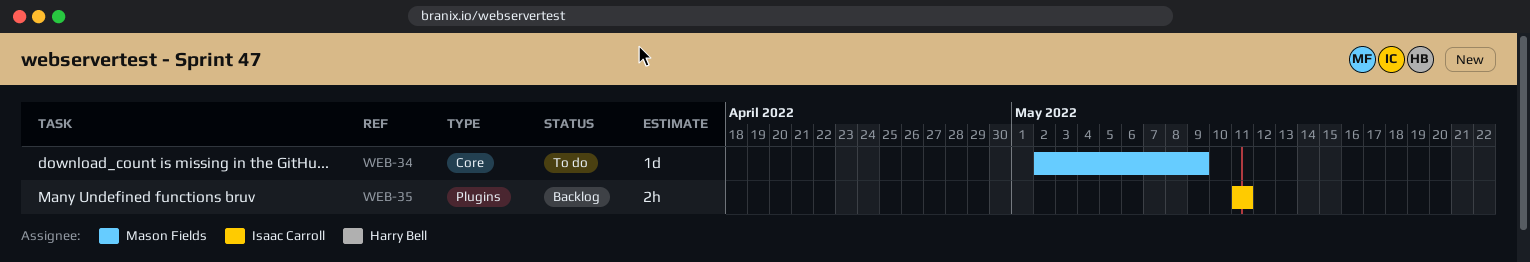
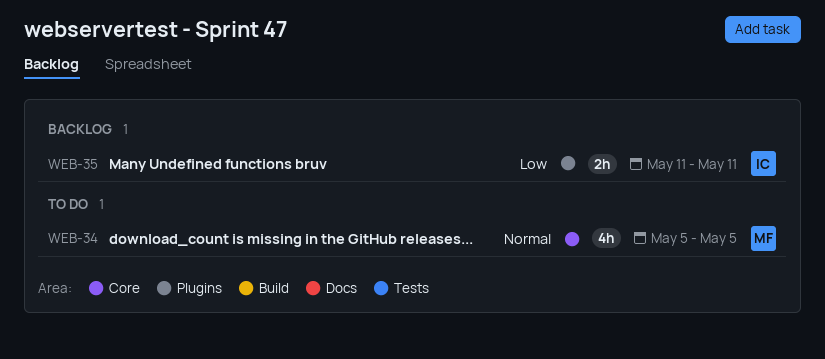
WEB-34, estimate: 1d -> 4h
WEB-34, start: May 2 -> May 5
WEB-34, due: May 9 -> May 5

